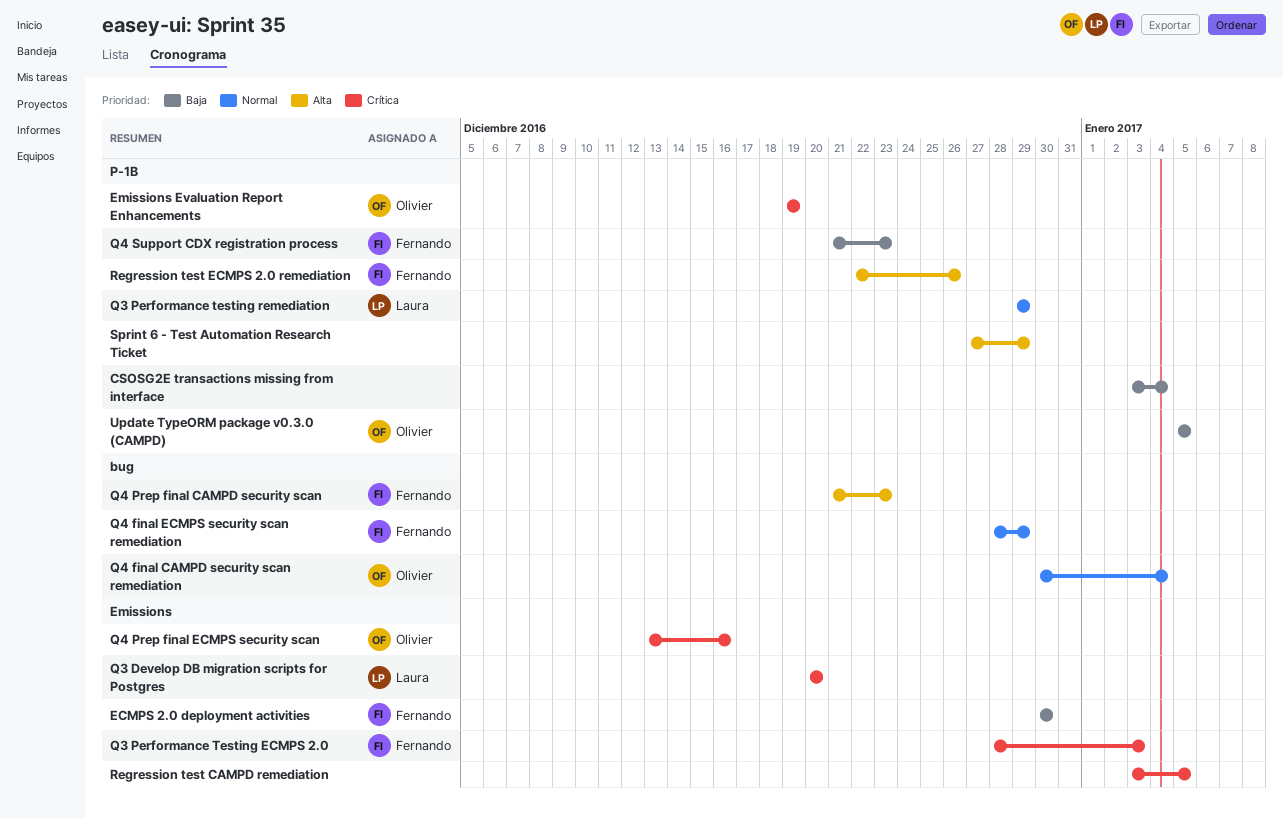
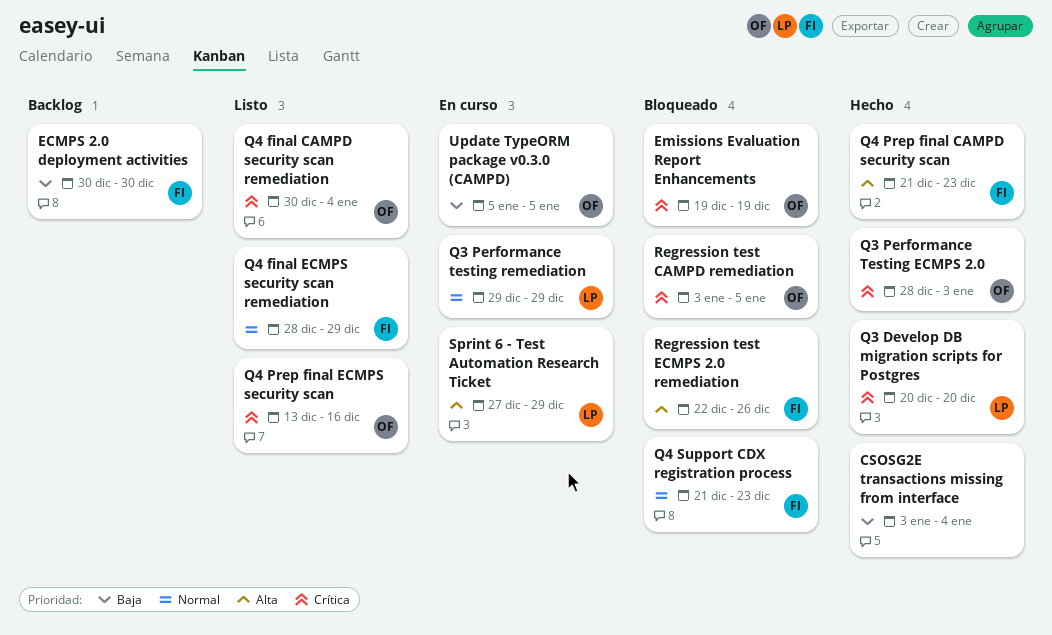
Q3 Performance Testing ECMPS 2.0, owner: Fernando -> Olivier
Q4 final CAMPD security scan remediation, priority: Normal -> Crítica
Q4 Support CDX registration process, priority: Baja -> Normal
Regression test CAMPD remediation, owner: none -> Olivier
Sprint 6 - Test Automation Research Ticket, owner: none -> Laura

